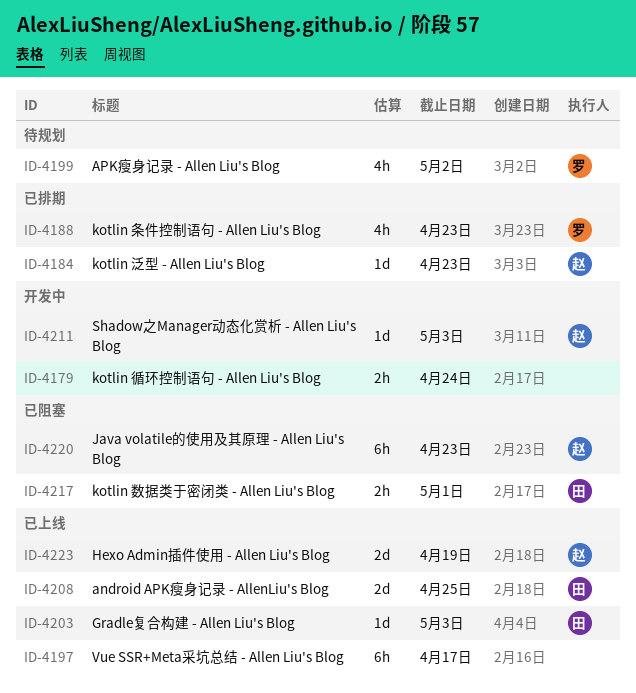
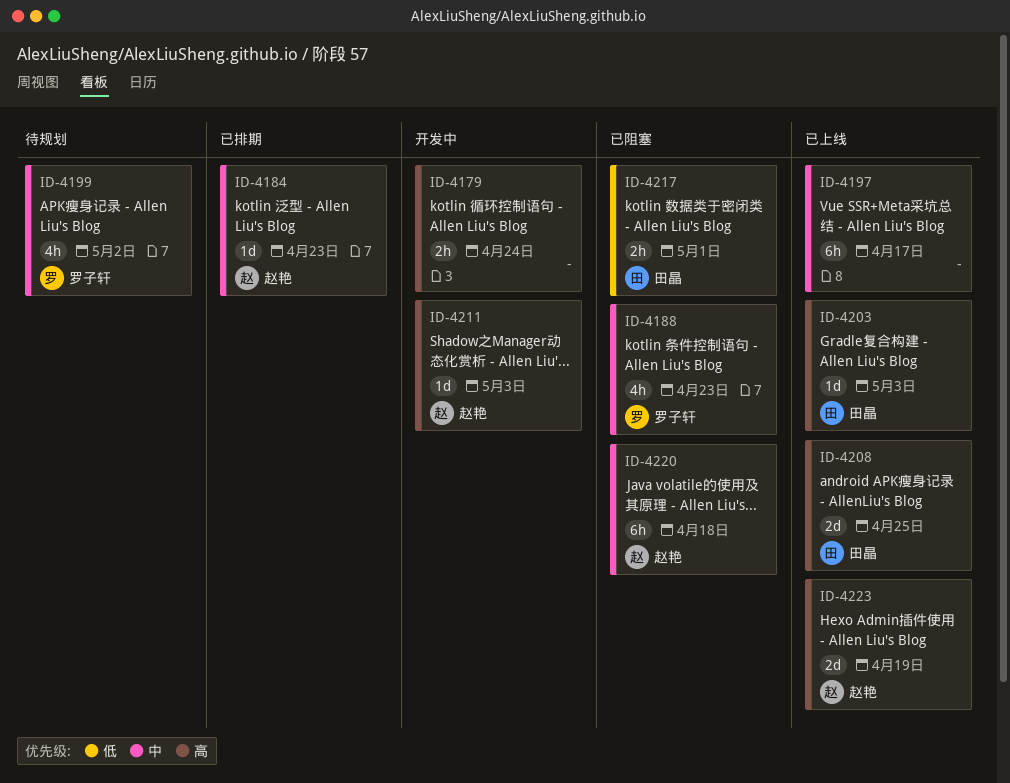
ID-4188, status: 已排期 -> 已阻塞
ID-4220, due: Apr 23 -> Apr 18

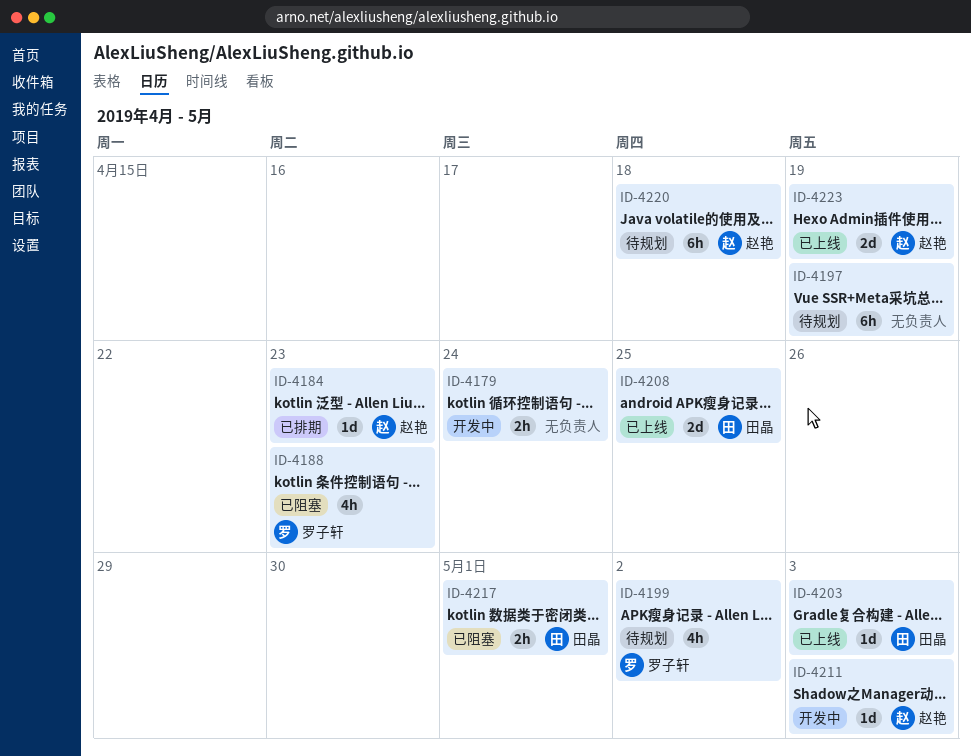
ID-4197, status: 已上线 -> 待规划
ID-4197, due: Apr 17 -> Apr 19
ID-4220, status: 已阻塞 -> 待规划

